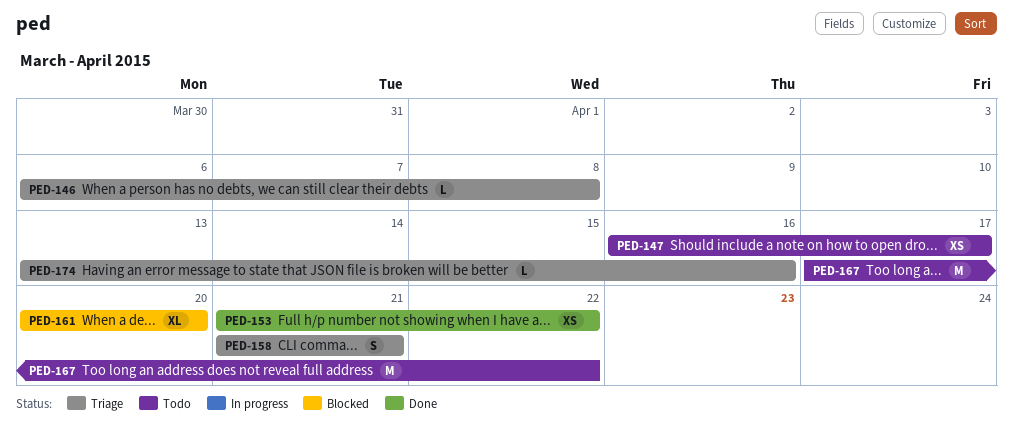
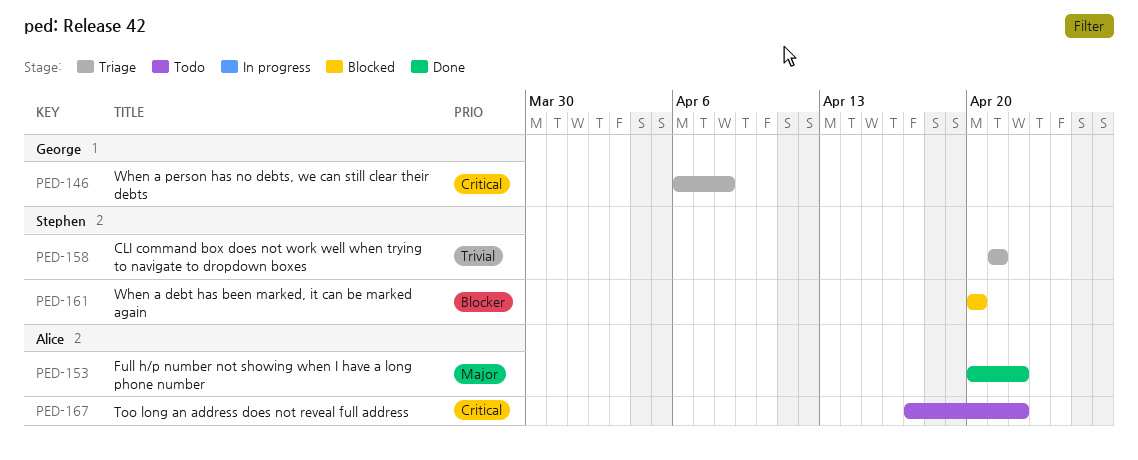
PED-147: present -> none
PED-153, start: Apr 21 -> Apr 20
PED-174: present -> none

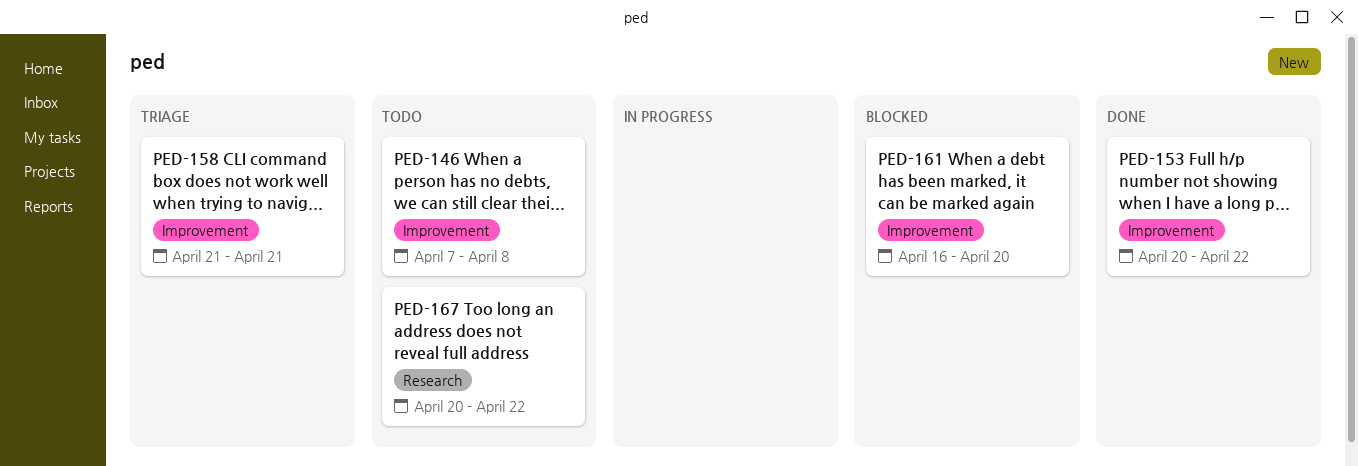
PED-146, status: Triage -> Todo
PED-146, start: Apr 6 -> Apr 7
PED-161, start: Apr 20 -> Apr 16
PED-167, start: Apr 17 -> Apr 20

